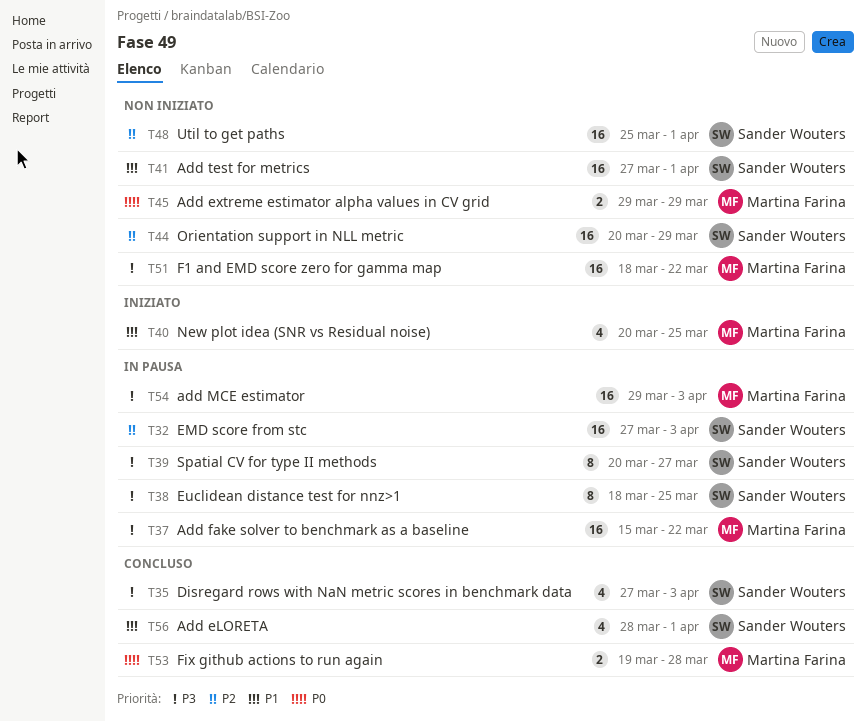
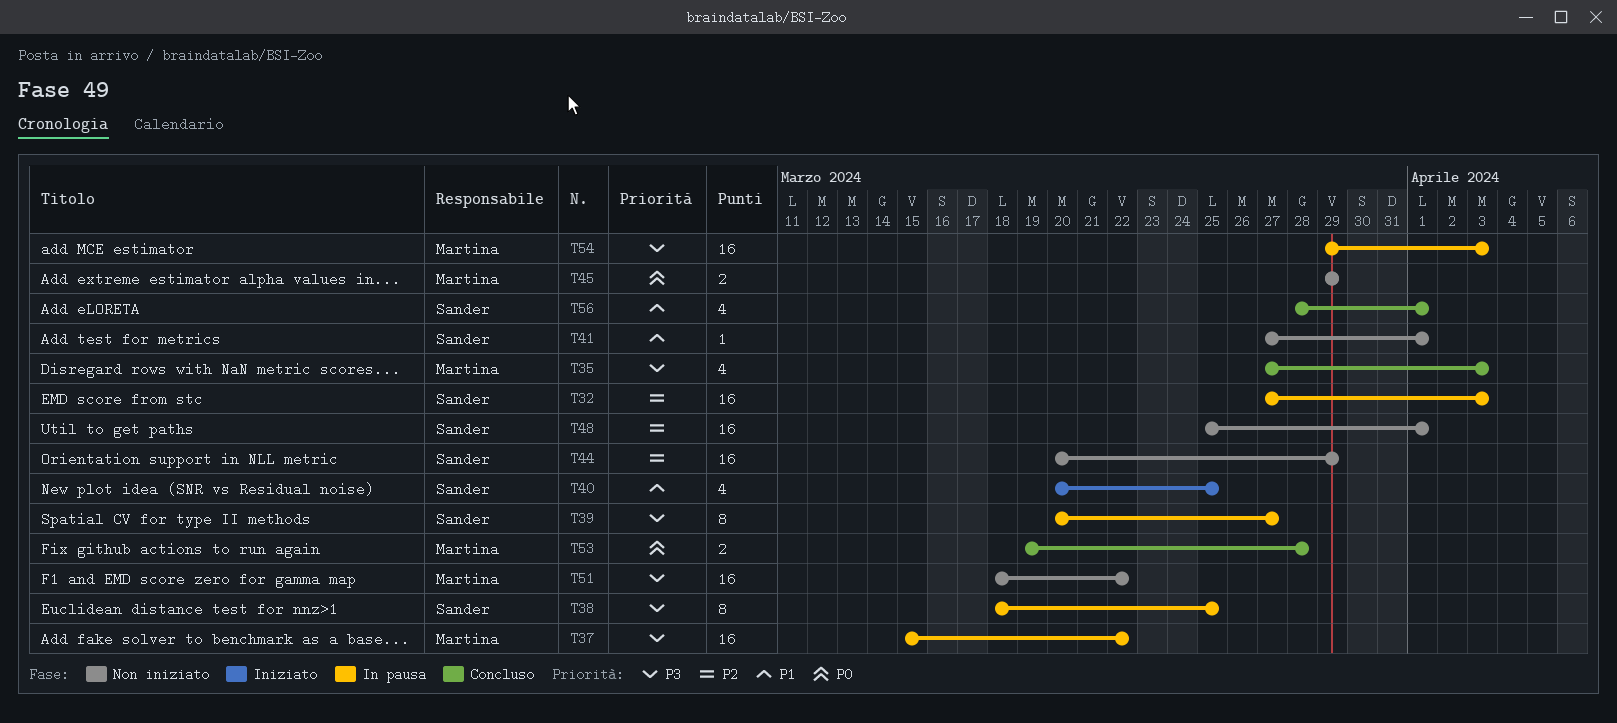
T35, owner: Sander Wouters -> Martina Farina
T40, owner: Martina Farina -> Sander Wouters
T41, estimate: 16 -> 1

